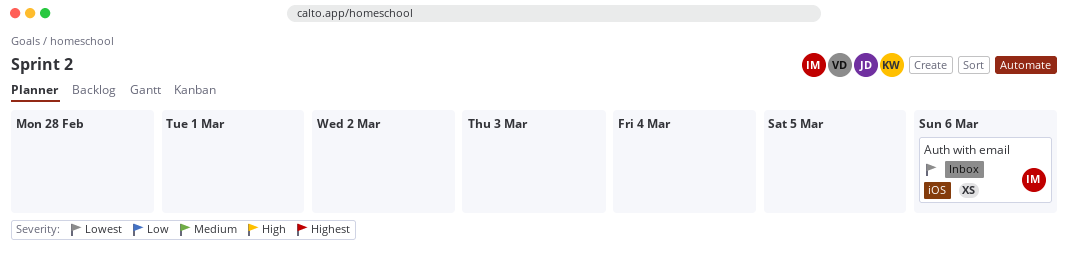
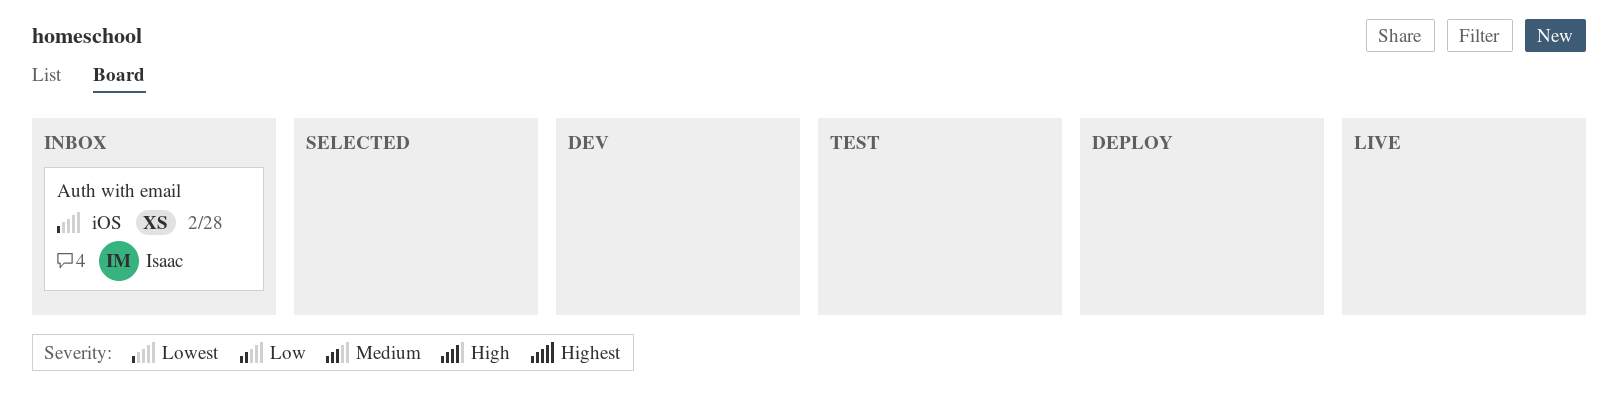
Auth with email, due: Mar 6 -> Feb 28

